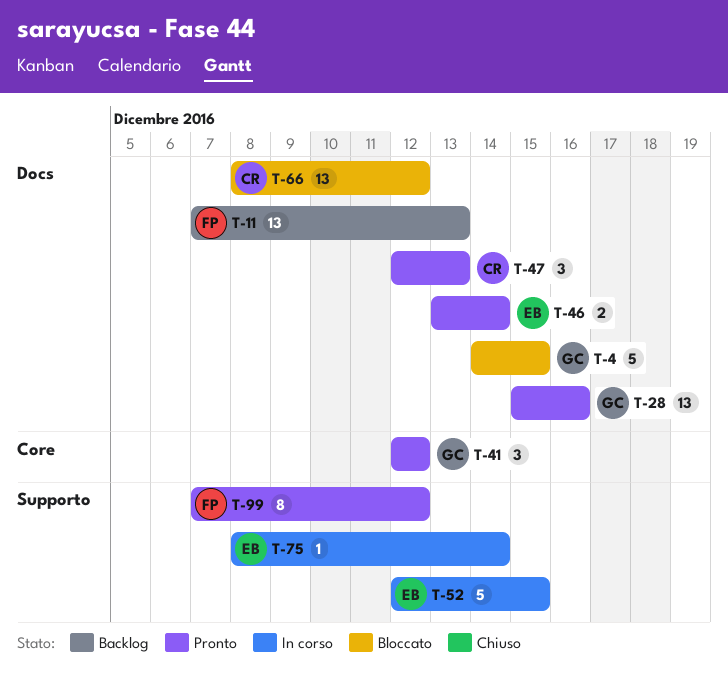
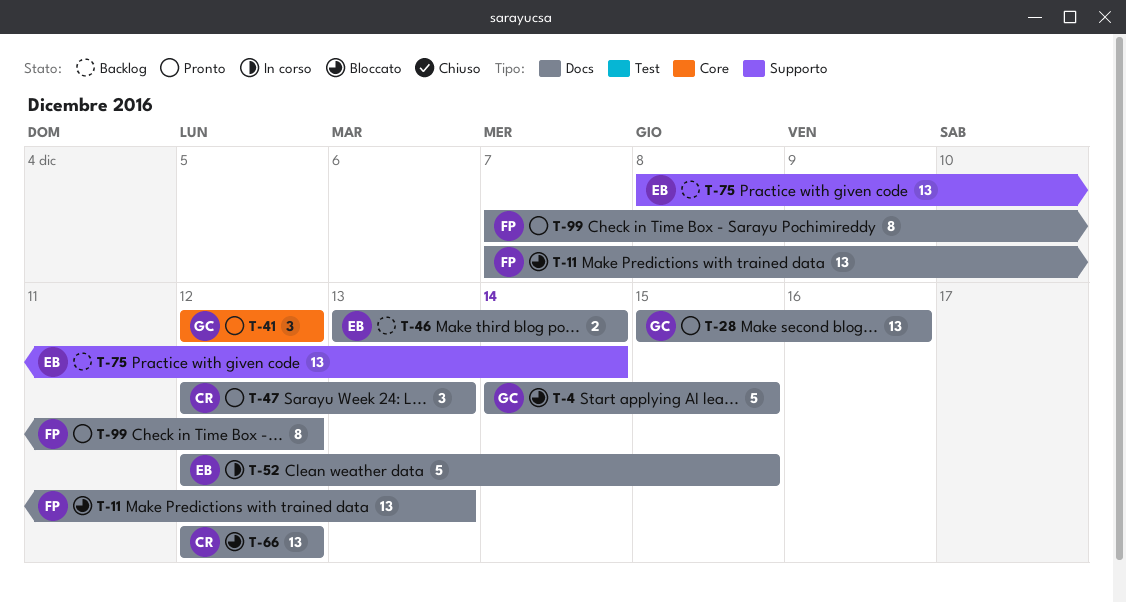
T-11, status: Backlog -> Bloccato
T-46, status: Pronto -> Backlog
T-52, label: Supporto -> Docs
T-66, start: Dec 8 -> Dec 12
T-75, status: In corso -> Backlog
T-75, estimate: 1 -> 13
T-99, label: Supporto -> Docs

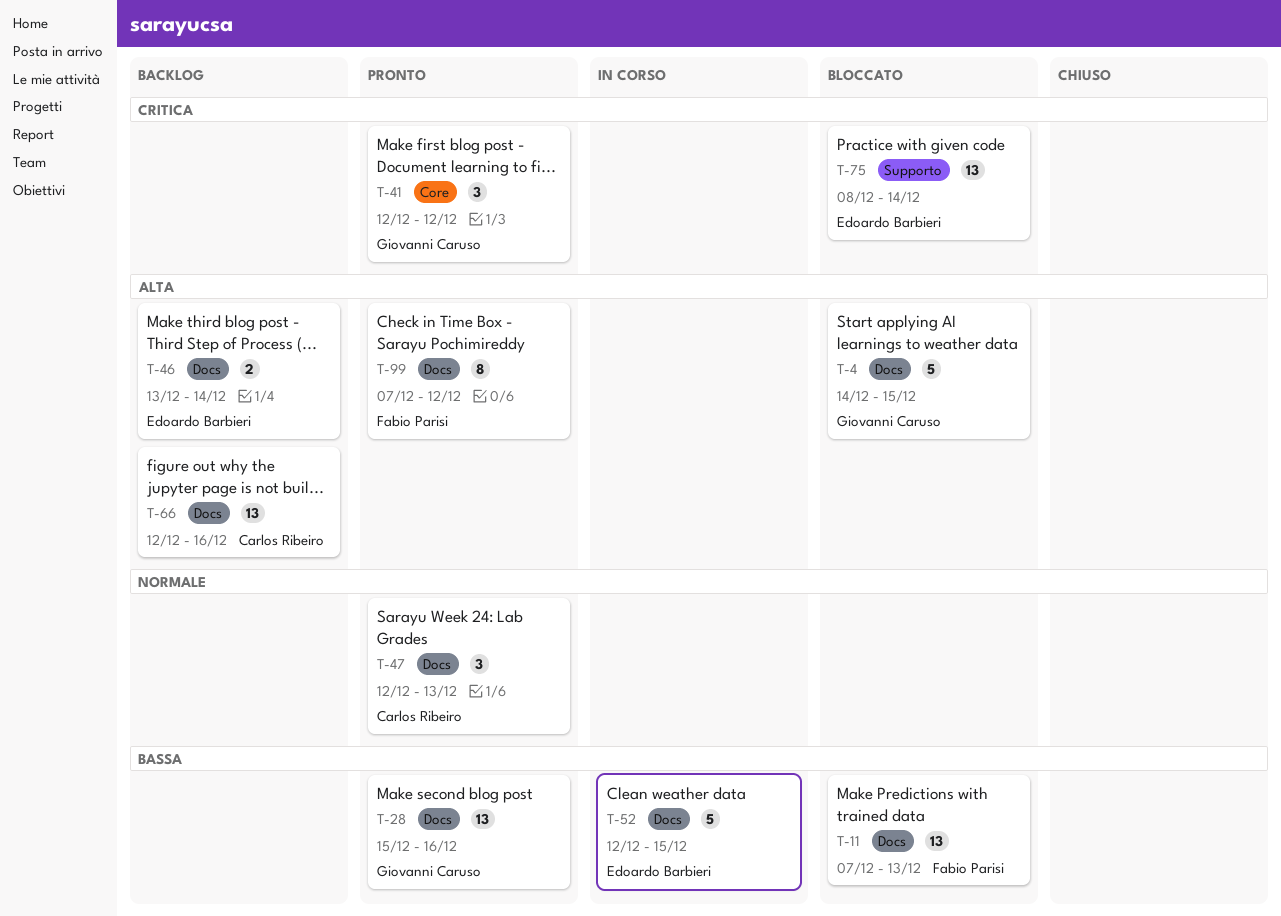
T-66, status: Bloccato -> Backlog
T-66, due: Dec 12 -> Dec 16
T-75, status: Backlog -> Bloccato

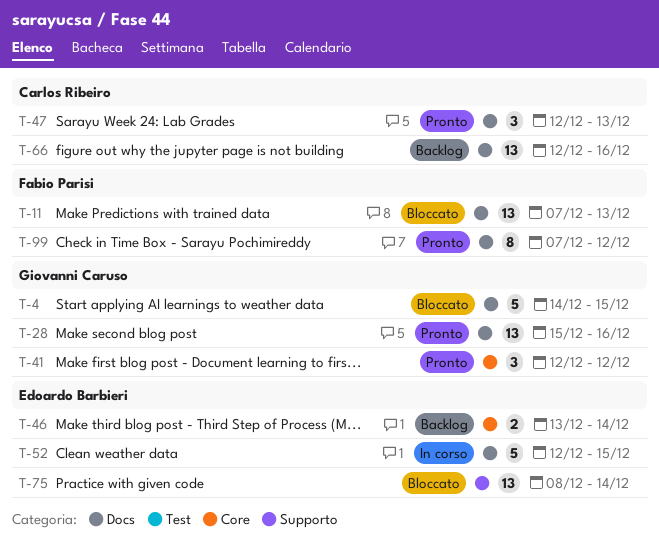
T-46, label: Docs -> Core

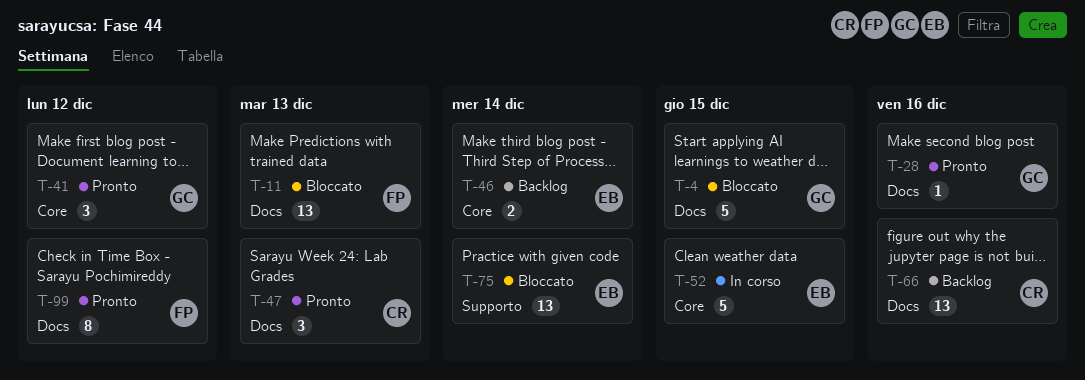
T-28, estimate: 13 -> 1
T-52, label: Docs -> Core

